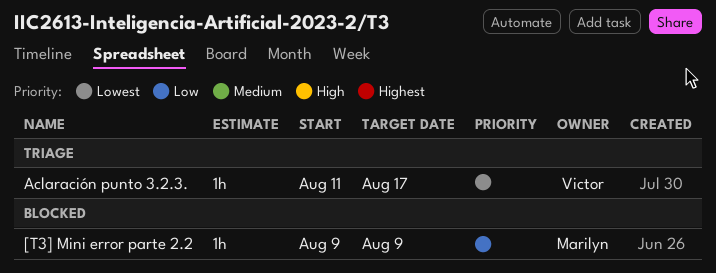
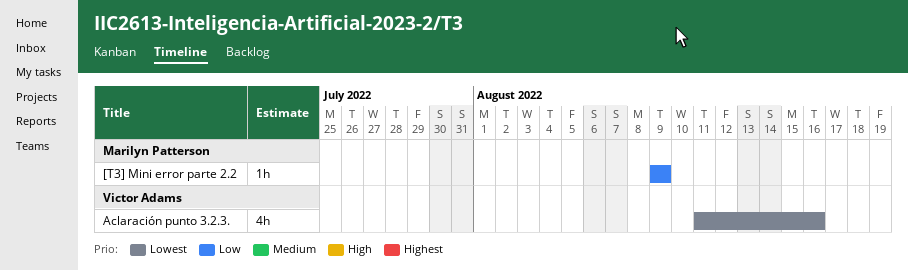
Aclaración punto 3.2.3., estimate: 1h -> 4h
Aclaración punto 3.2.3., due: Aug 17 -> Aug 16

